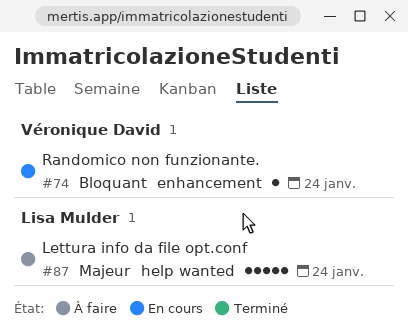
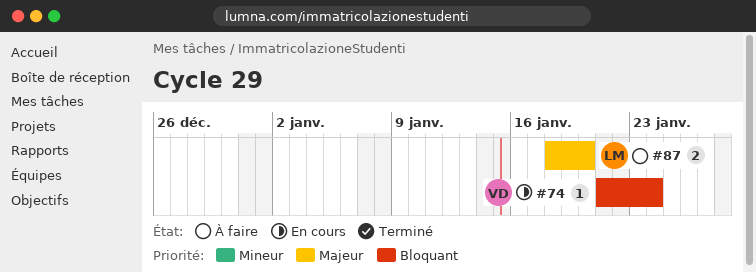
#87, estimate: 5 -> 2
#87, due: Jan 24 -> Jan 20

